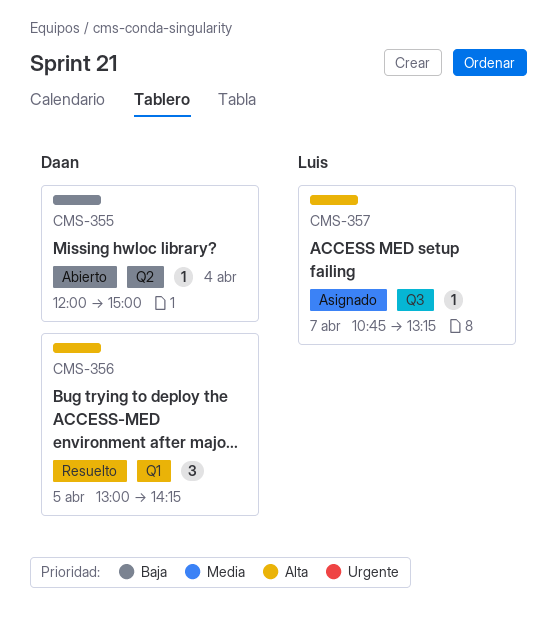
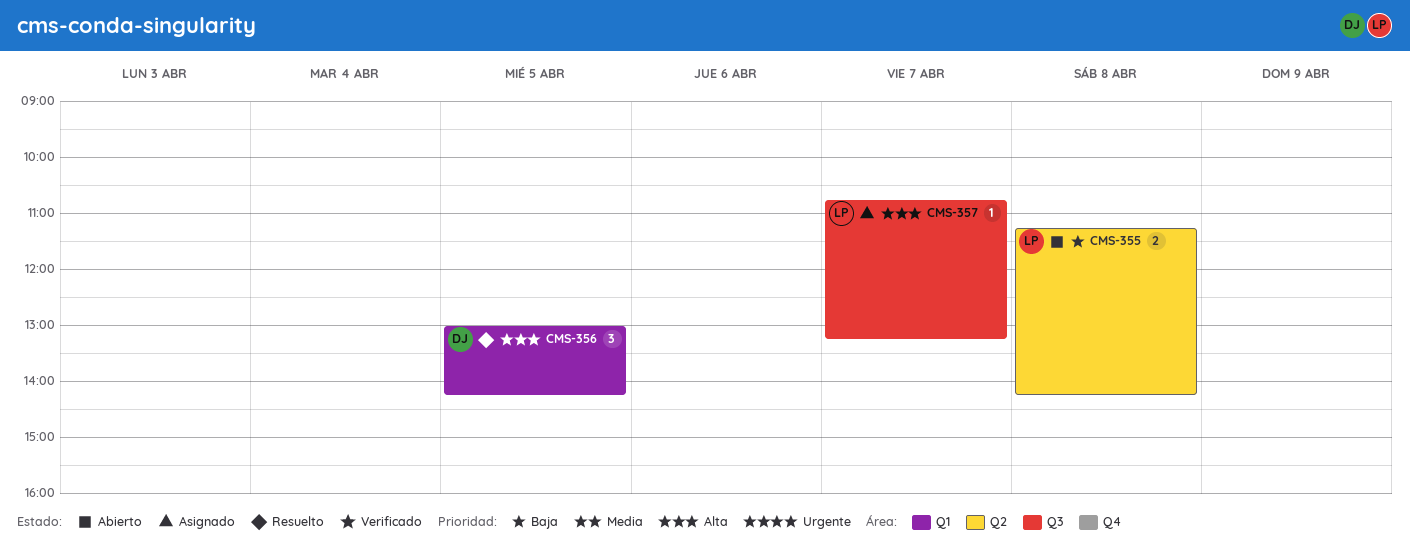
CMS-355, owner: Daan -> Luis
CMS-355, estimate: 1 -> 2
CMS-355, day: Apr 4 -> Apr 8
CMS-355, begins: 12:00 -> 11:15
CMS-355, ends: 15:00 -> 14:15

